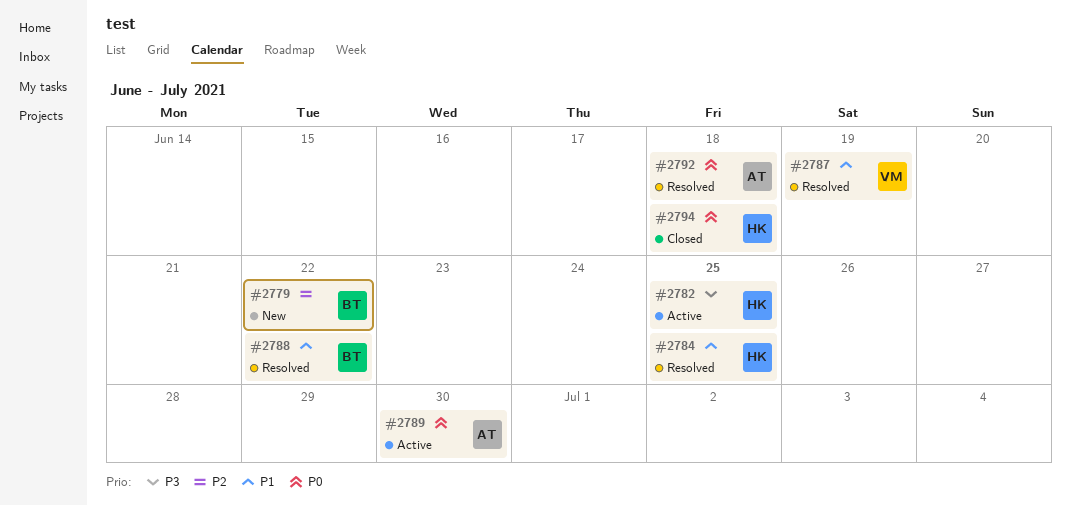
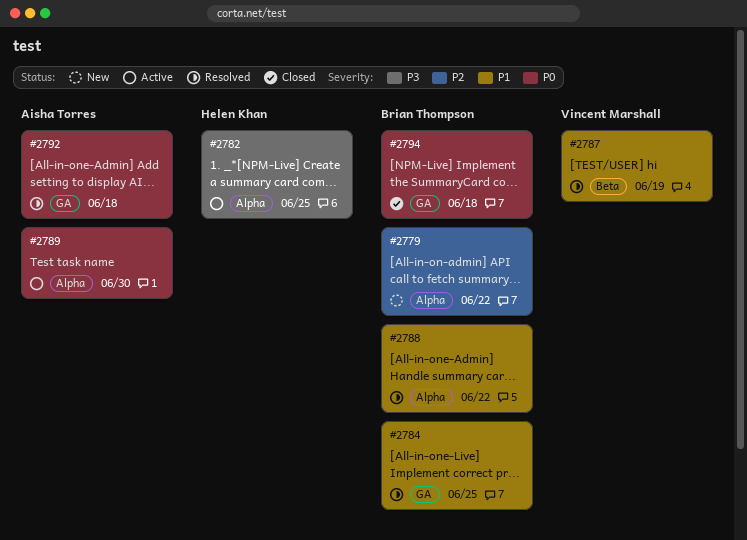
#2784, owner: Helen Khan -> Brian Thompson
#2794, owner: Helen Khan -> Brian Thompson

